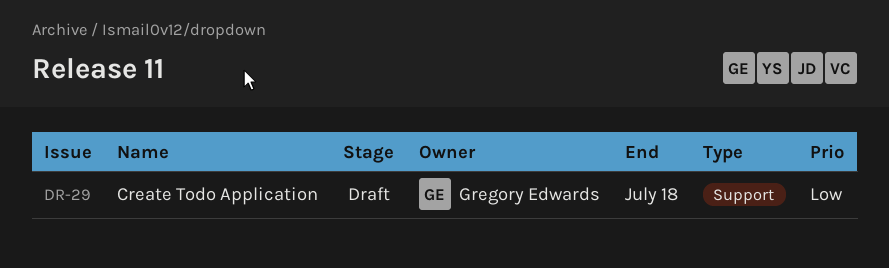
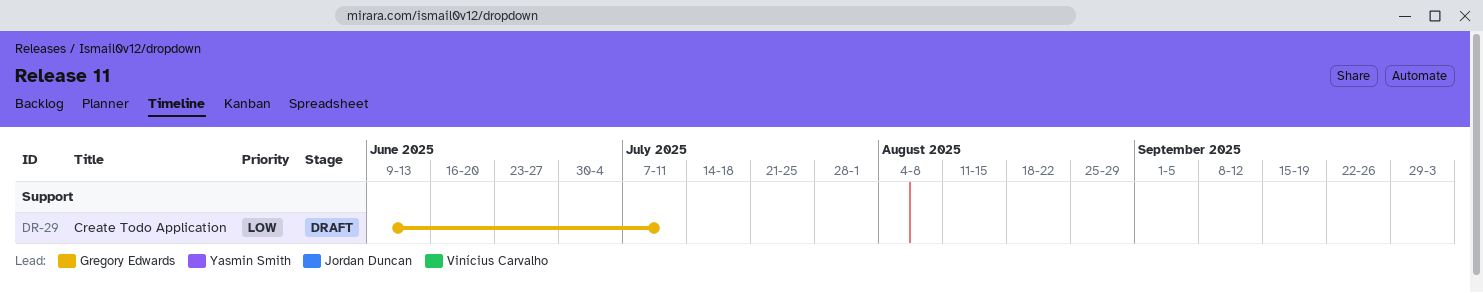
DR-29, due: Jul 18 -> Jul 11

